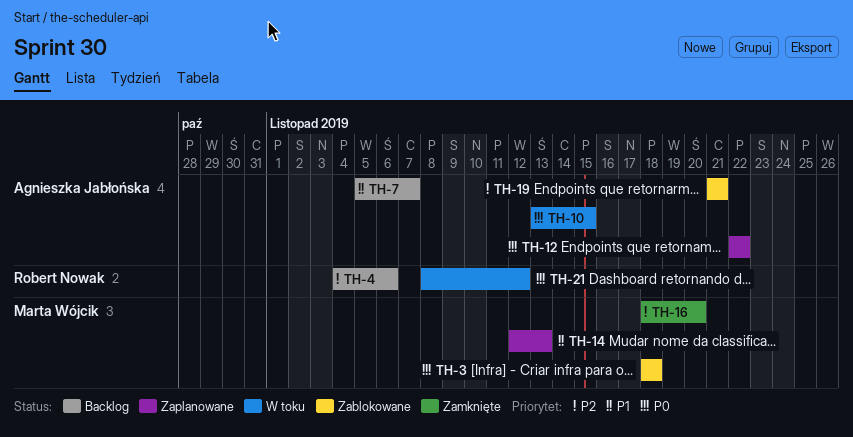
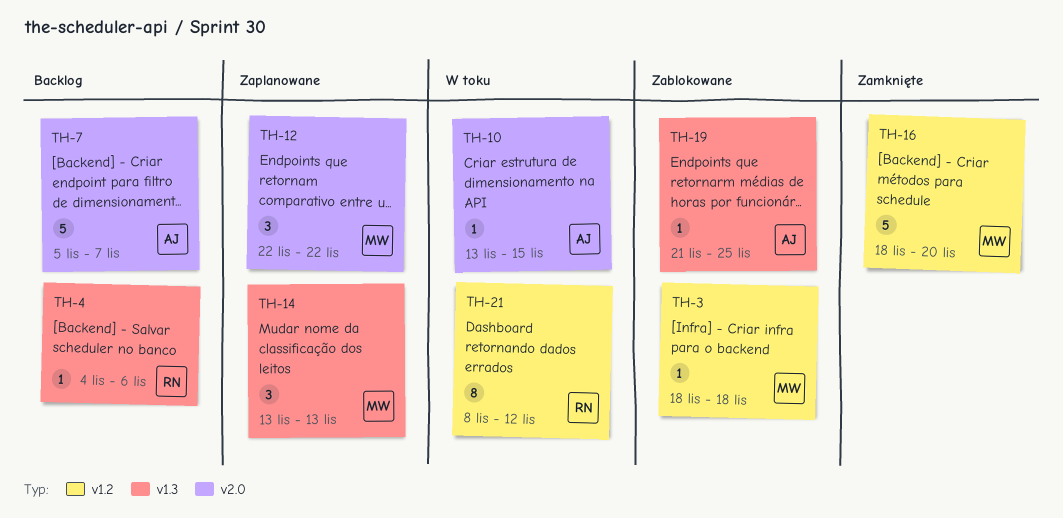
TH-12, owner: Agnieszka Jabłońska -> Marta Wójcik
TH-14, start: Nov 12 -> Nov 13
TH-19, due: Nov 21 -> Nov 25

